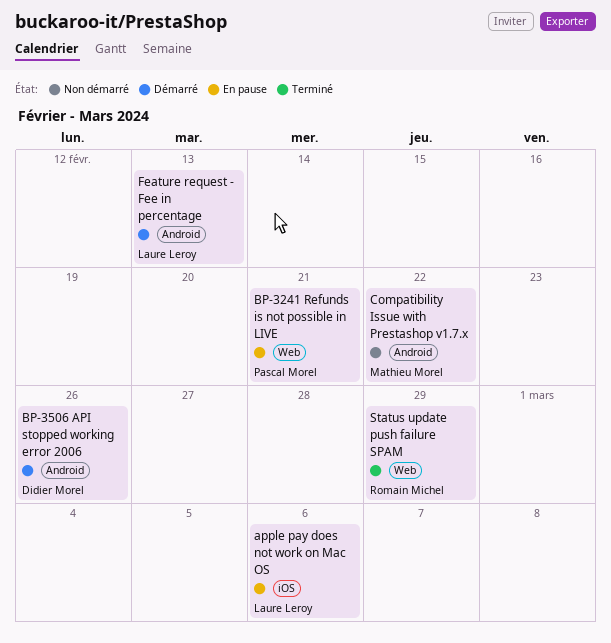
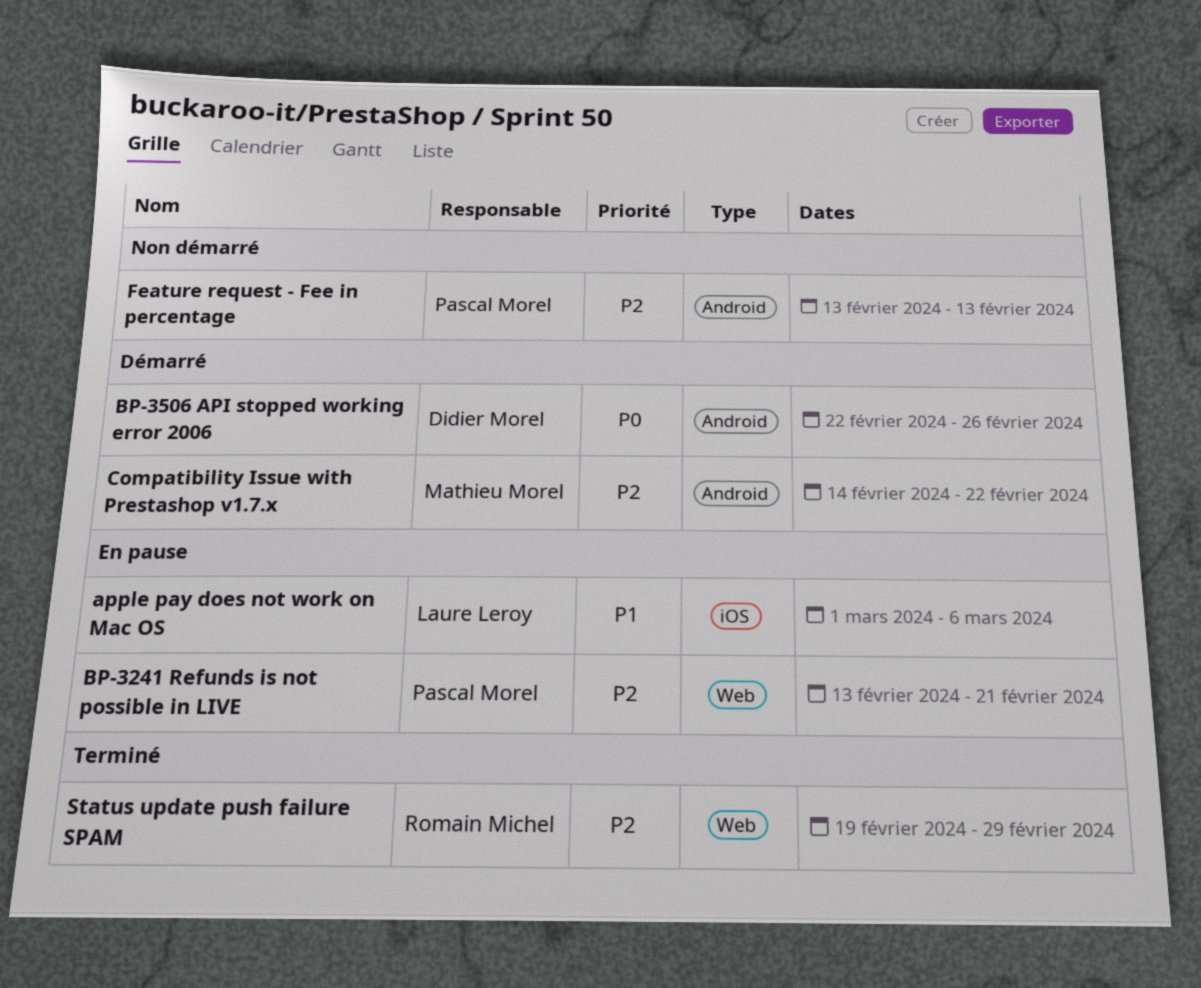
Compatibility Issue with Prestashop v1.7.x, status: Non démarré -> Démarré
Feature request - Fee in percentage, status: Démarré -> Non démarré
Feature request - Fee in percentage, owner: Laure Leroy -> Pascal Morel

